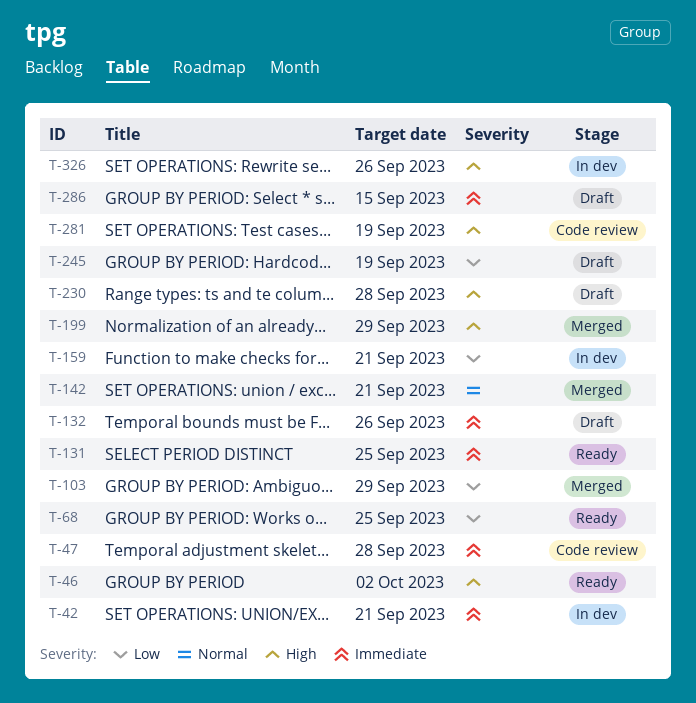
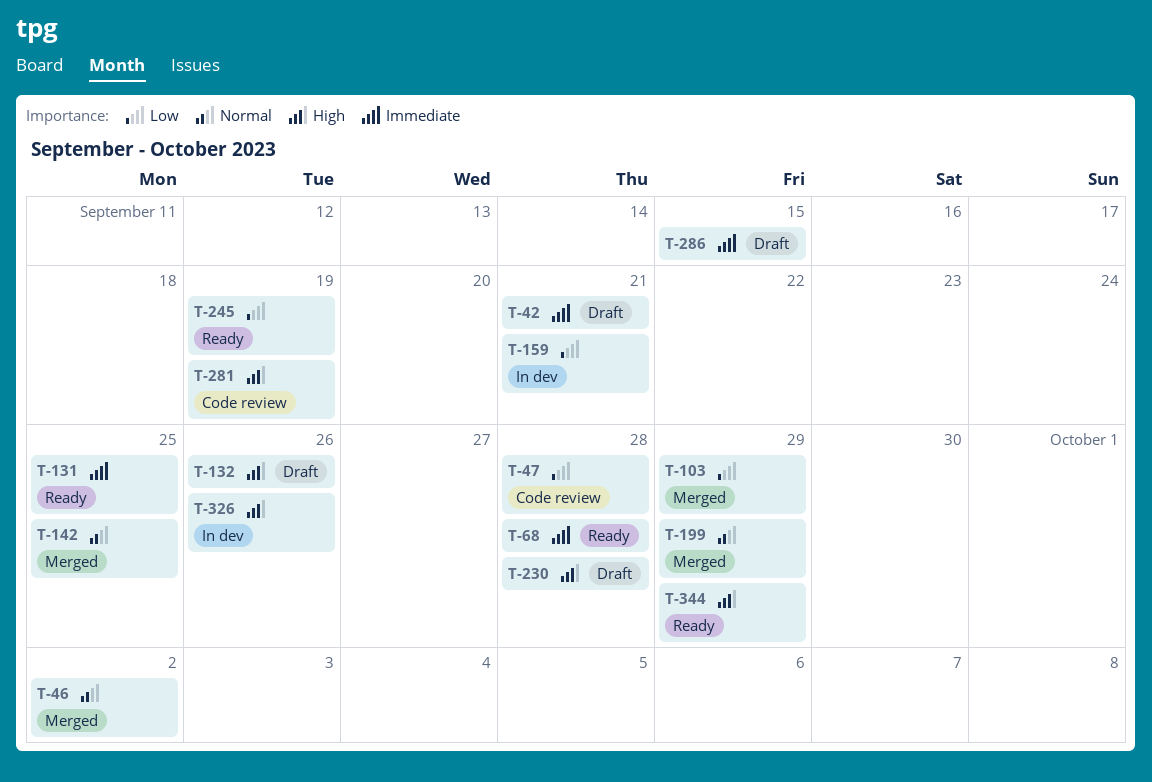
T-42, status: In dev -> Draft
T-46, status: Ready -> Merged
T-46, priority: High -> Normal
T-47, priority: Immediate -> Low
T-68, priority: Low -> Immediate
T-68, due: Sep 25 -> Sep 28
T-132, priority: Immediate -> High
T-142, due: Sep 21 -> Sep 25
T-199, priority: High -> Normal
T-245, status: Draft -> Ready
T-344: none -> present

